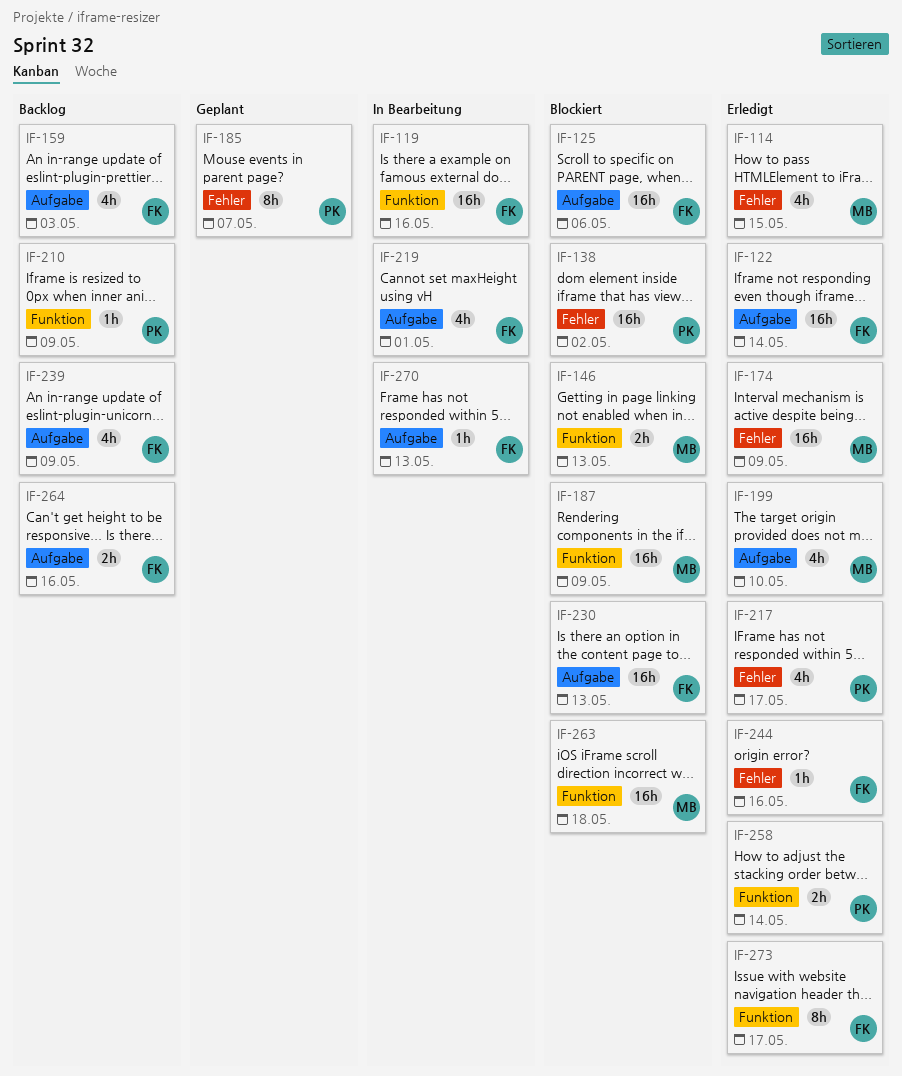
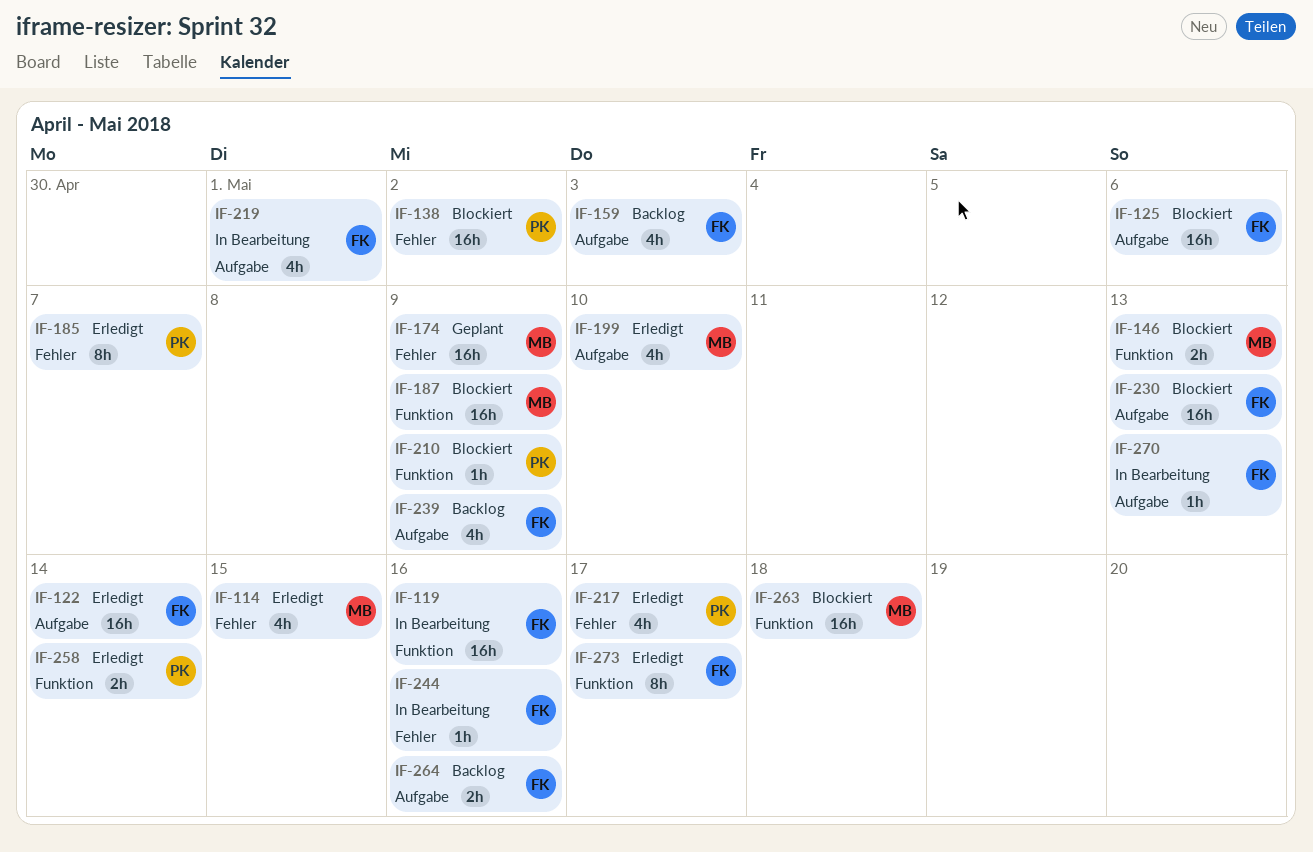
IF-174, status: Erledigt -> Geplant
IF-185, status: Geplant -> Erledigt
IF-210, status: Backlog -> Blockiert
IF-244, status: Erledigt -> In Bearbeitung

